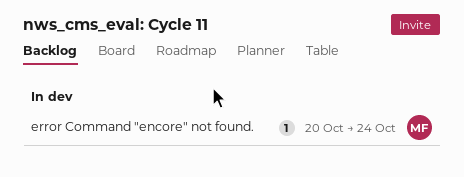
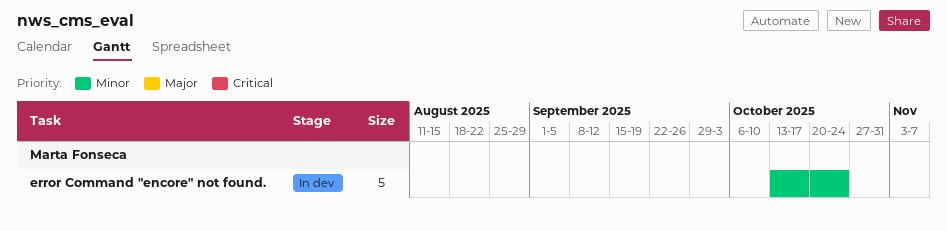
error Command "encore" not found., estimate: 1 -> 5
error Command "encore" not found., start: Oct 20 -> Oct 13

